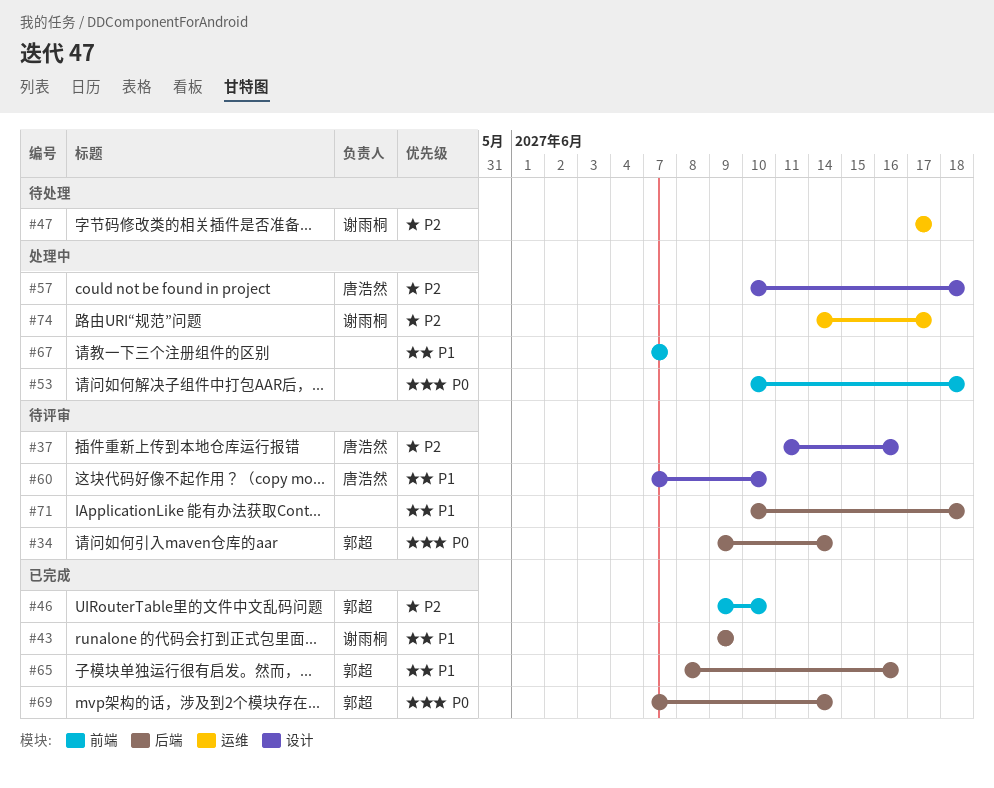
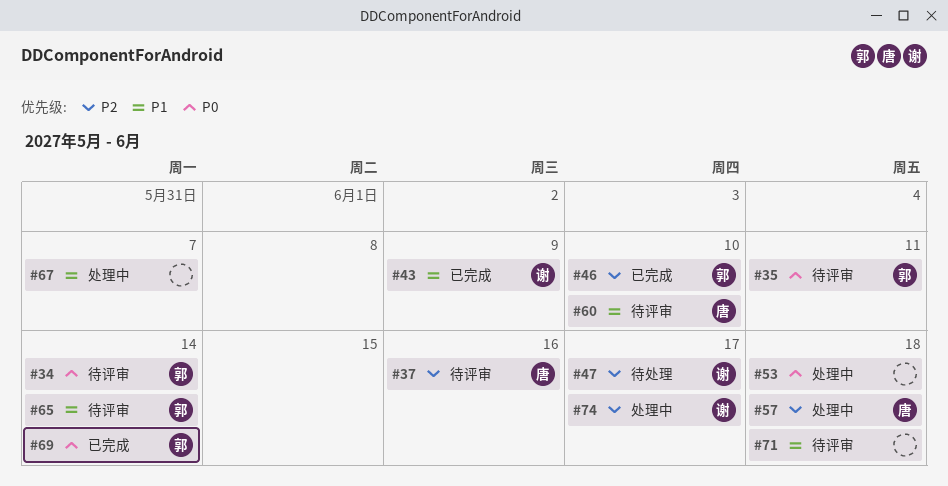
#35: none -> present
#65, status: 已完成 -> 待评审
#65, due: Jun 16 -> Jun 14

